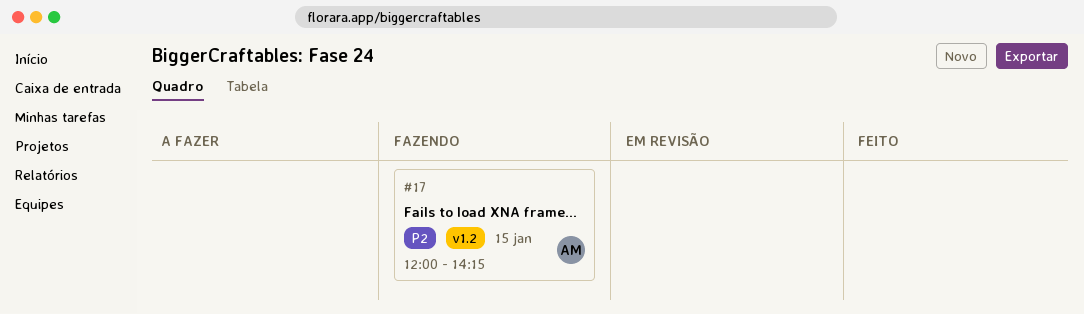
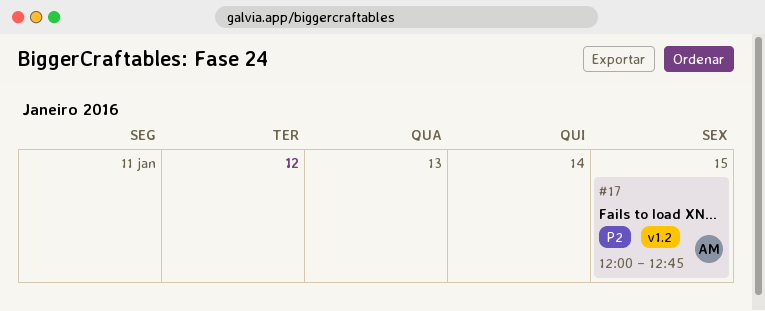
#17, ends: 14:15 -> 12:45

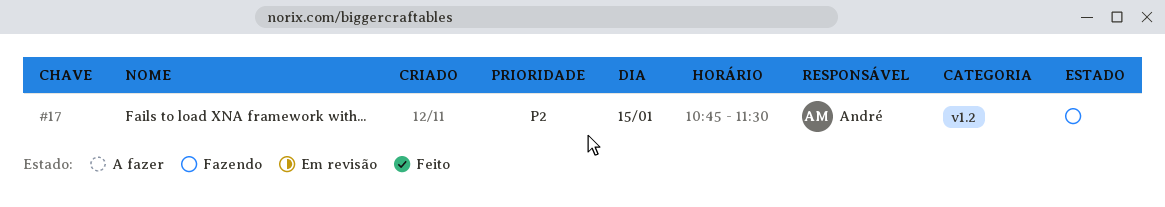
#17, begins: 12:00 -> 10:45
#17, ends: 12:45 -> 11:30

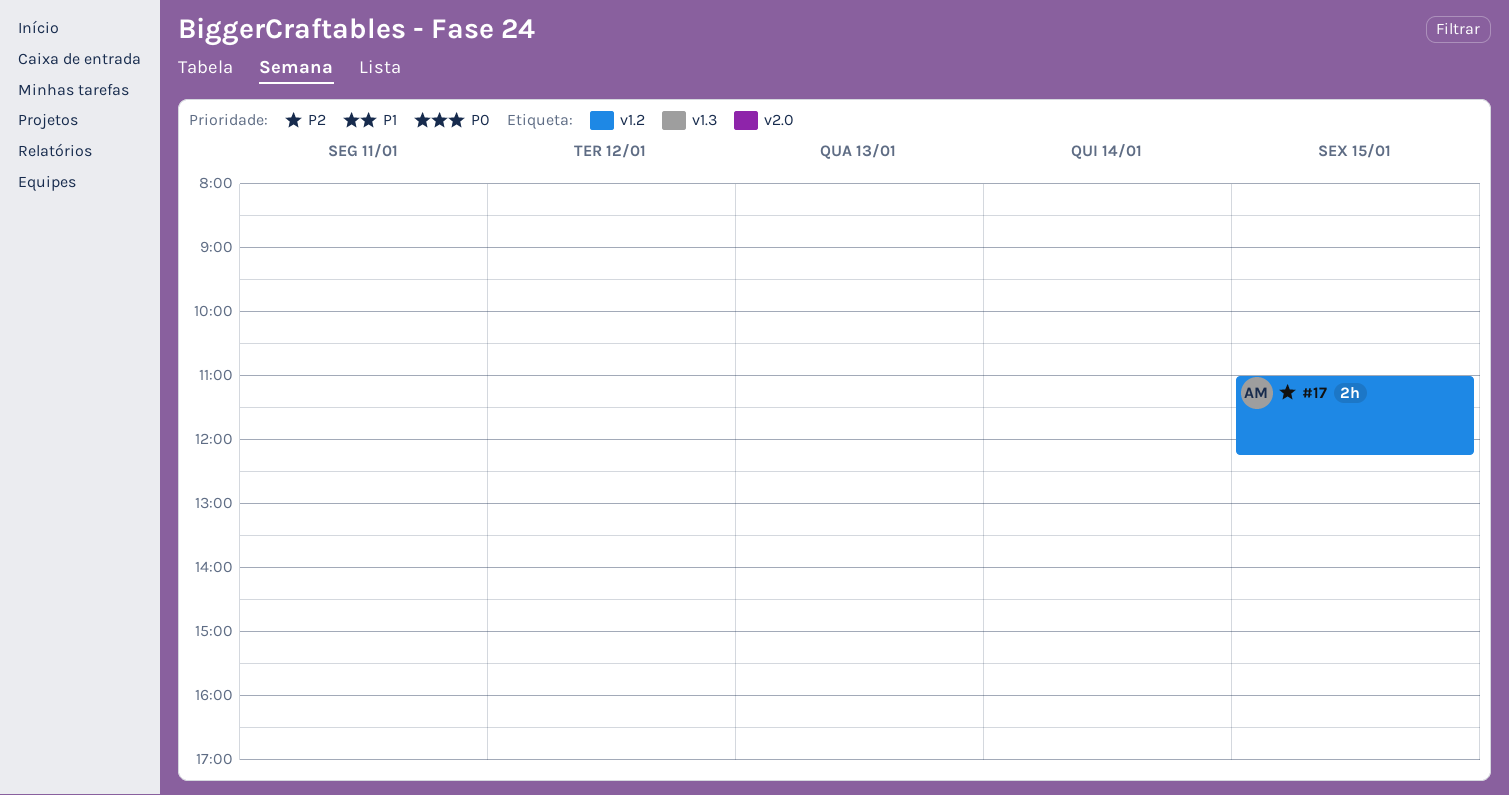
#17, begins: 10:45 -> 11:00
#17, ends: 11:30 -> 12:15

